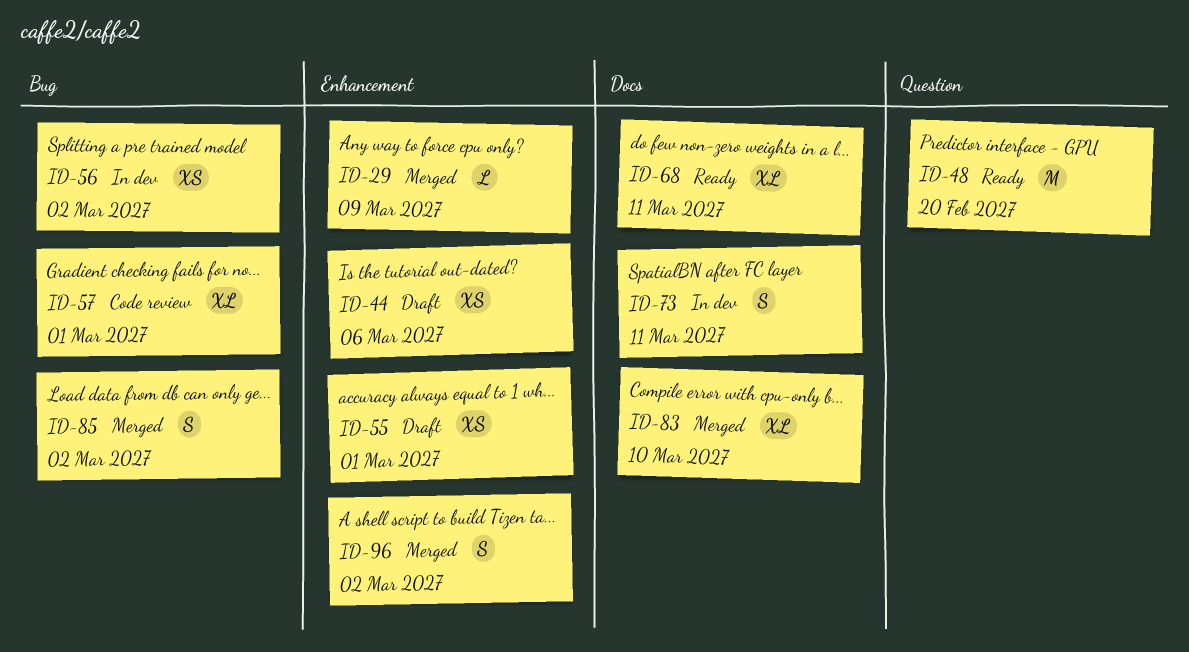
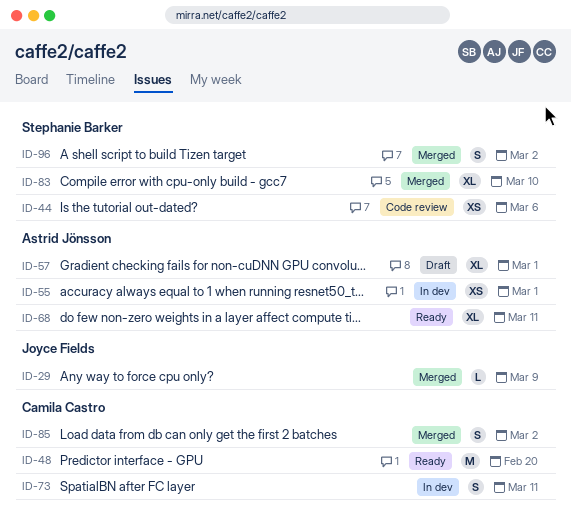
ID-44, status: Draft -> Code review
ID-55, status: Draft -> In dev
ID-56: present -> none
ID-57, status: Code review -> Draft

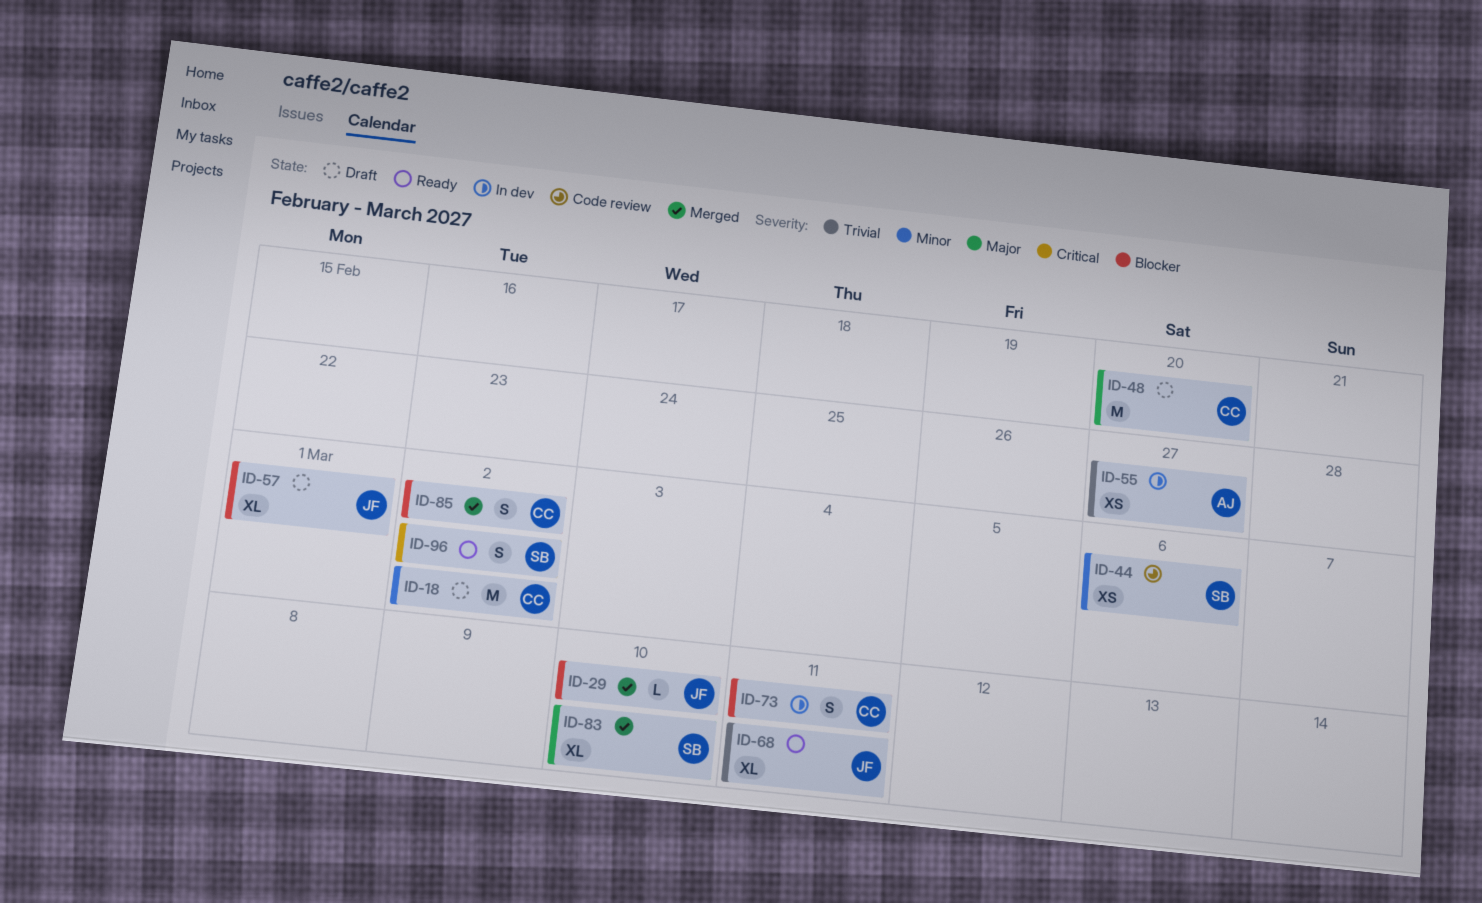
ID-18: none -> present
ID-29, due: Mar 9 -> Mar 10
ID-48, status: Ready -> Draft
ID-55, due: Mar 1 -> Feb 27
ID-57, owner: Astrid Jönsson -> Joyce Fields
ID-68, owner: Astrid Jönsson -> Joyce Fields
ID-96, status: Merged -> Ready

